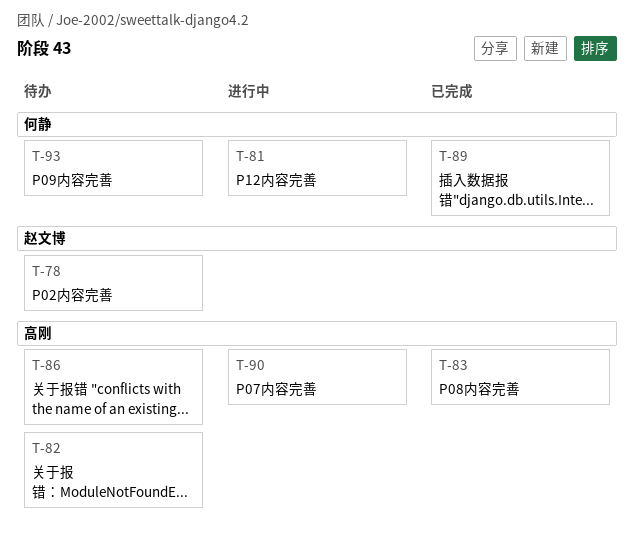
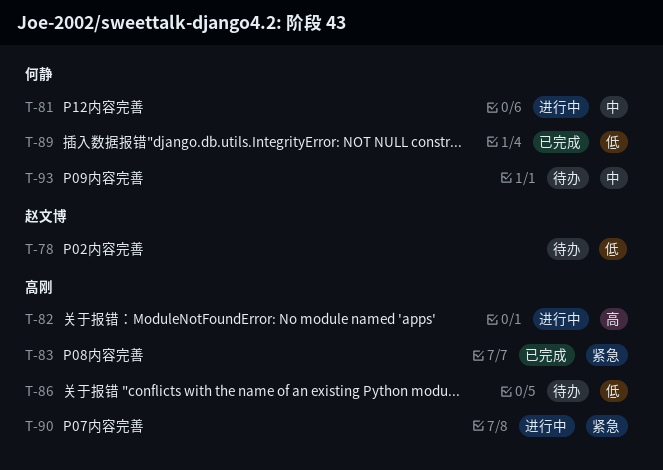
T-82, status: 待办 -> 进行中

